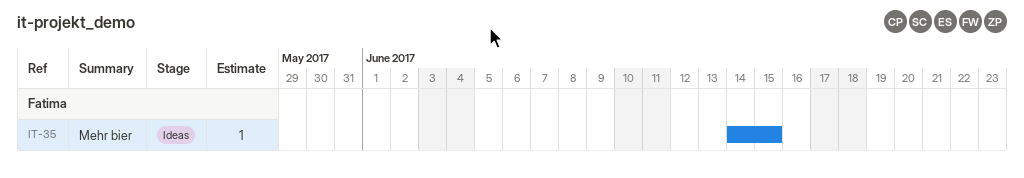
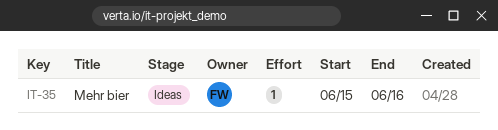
IT-35, start: Jun 14 -> Jun 15
IT-35, due: Jun 15 -> Jun 16

